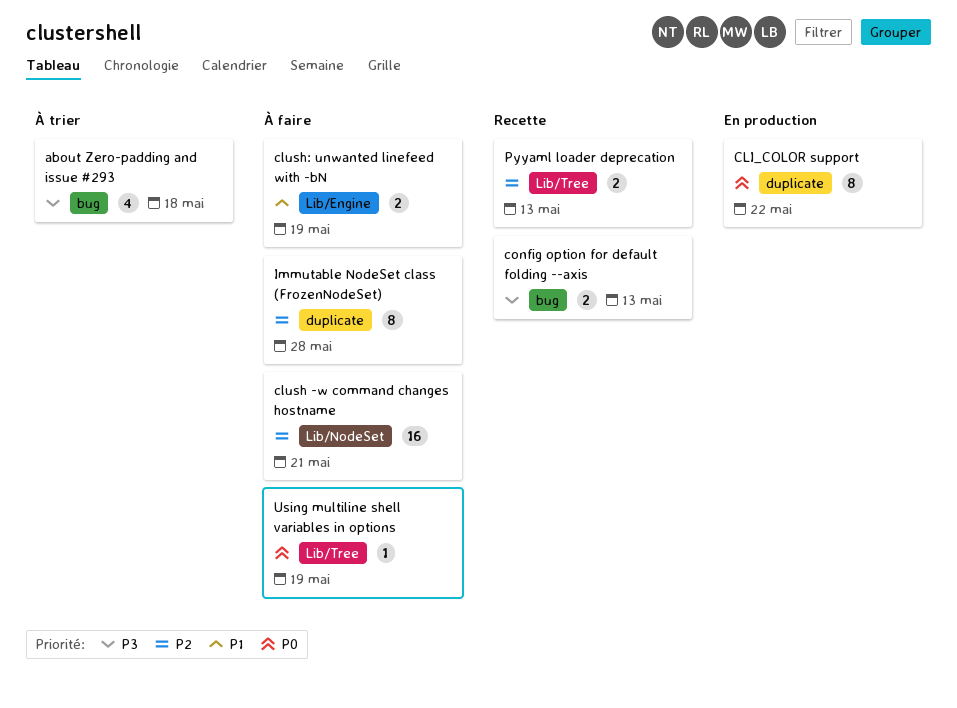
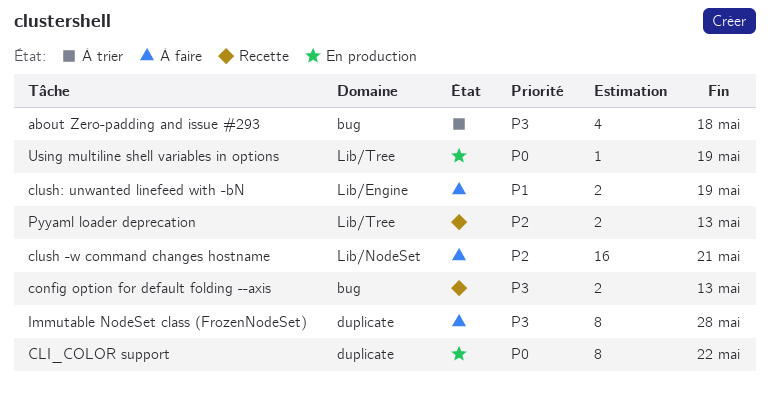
Immutable NodeSet class (FrozenNodeSet), priority: P2 -> P3
Using multiline shell variables in options, status: À faire -> En production

